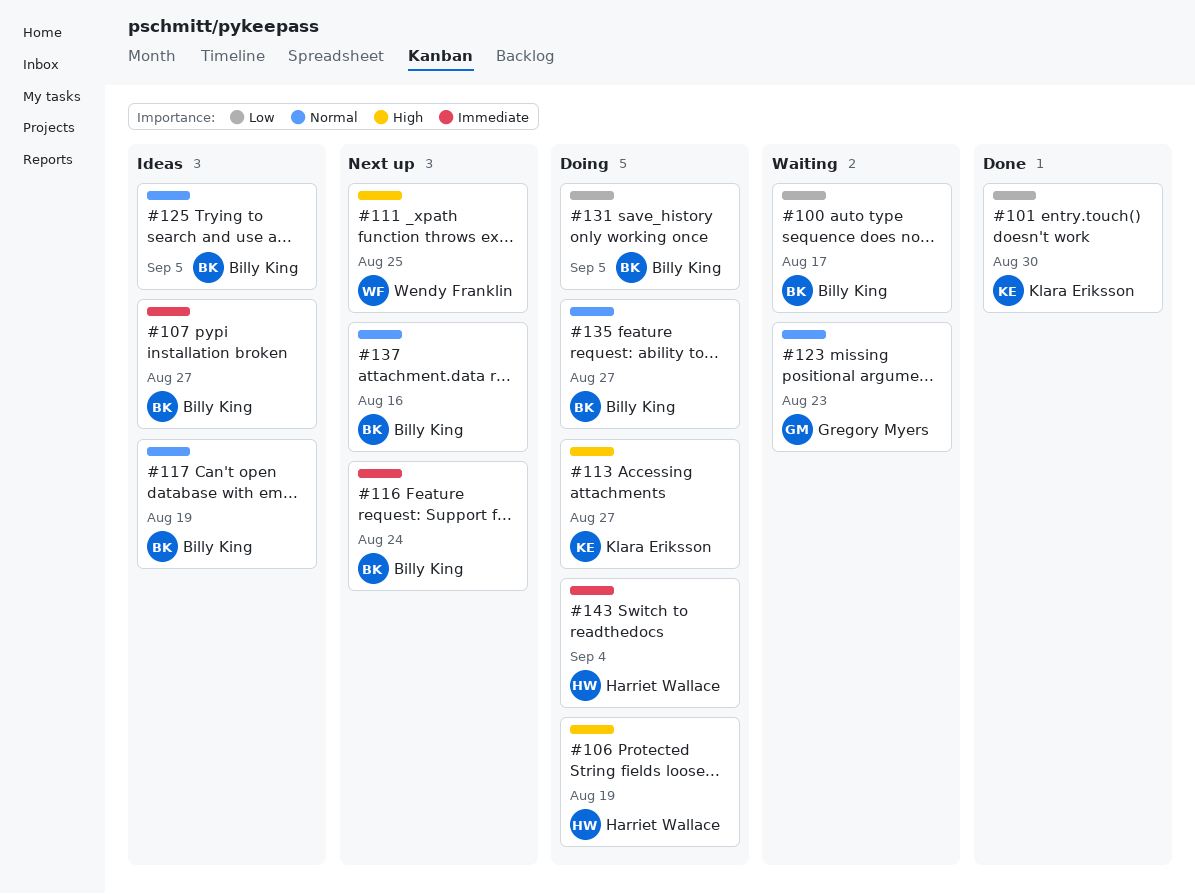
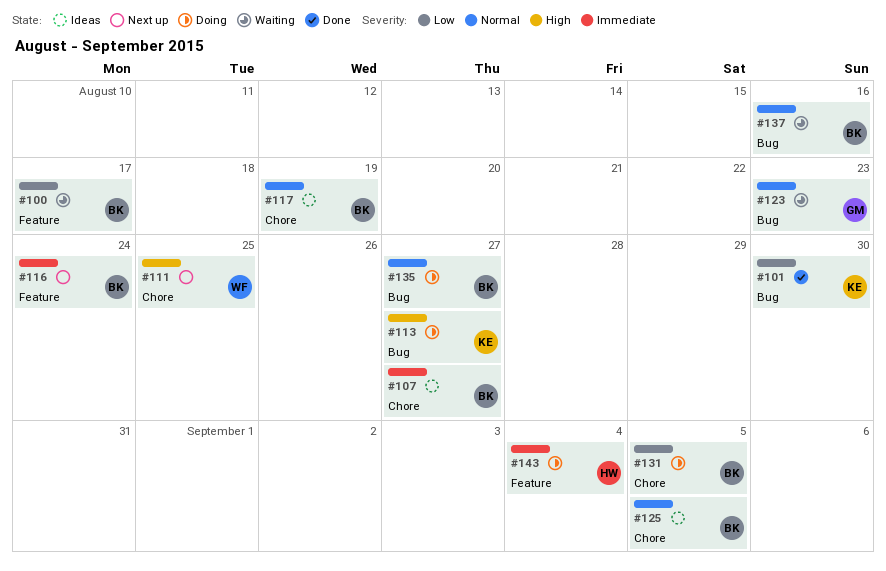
#106: present -> none
#137, status: Next up -> Waiting

